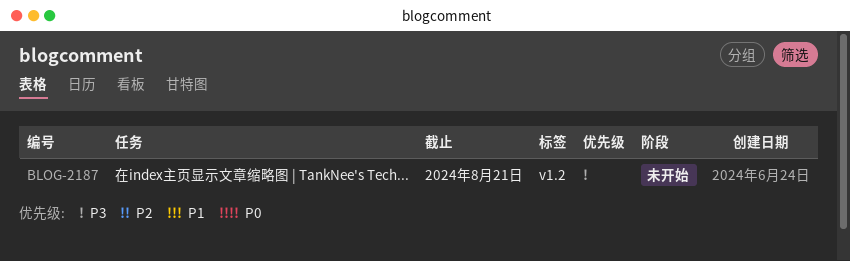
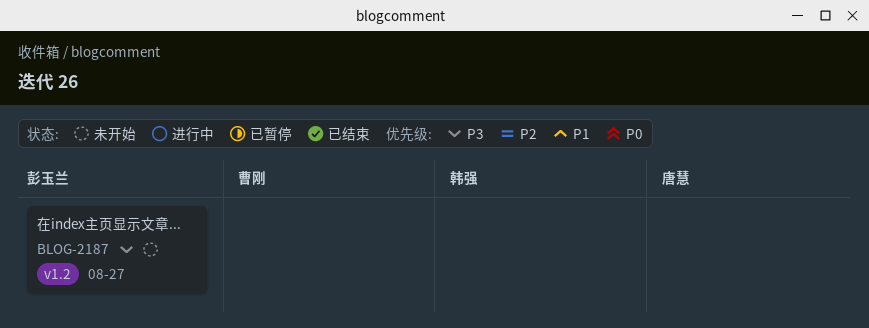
BLOG-2187, due: Aug 21 -> Aug 27

